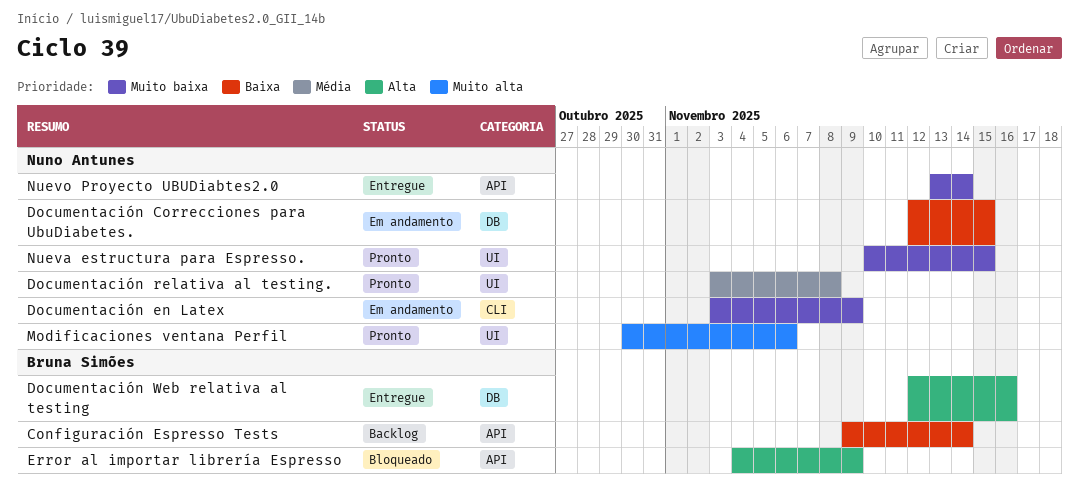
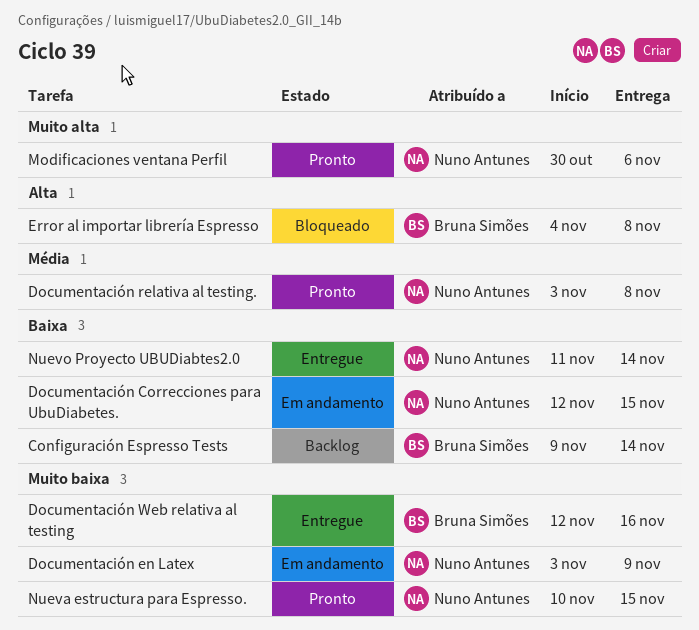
Documentación Web relativa al testing, priority: Alta -> Muito baixa
Error al importar librería Espresso, due: Nov 9 -> Nov 8
Nuevo Proyecto UBUDiabtes2.0, priority: Muito baixa -> Baixa
Nuevo Proyecto UBUDiabtes2.0, start: Nov 13 -> Nov 11

